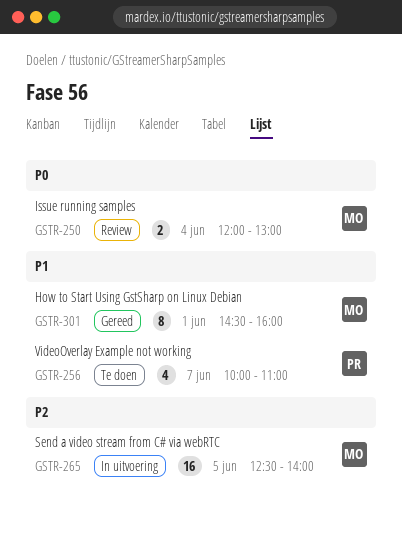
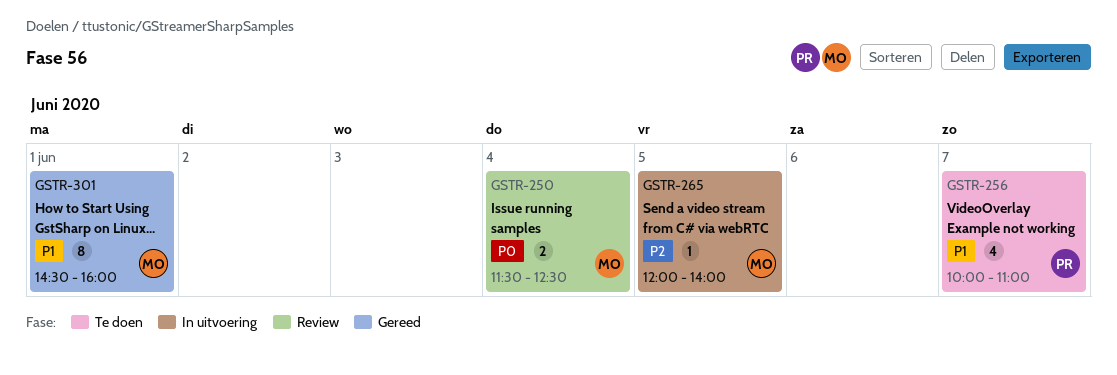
GSTR-250, begins: 12:00 -> 11:30
GSTR-250, ends: 13:00 -> 12:30
GSTR-265, estimate: 16 -> 1
GSTR-265, begins: 12:30 -> 12:00

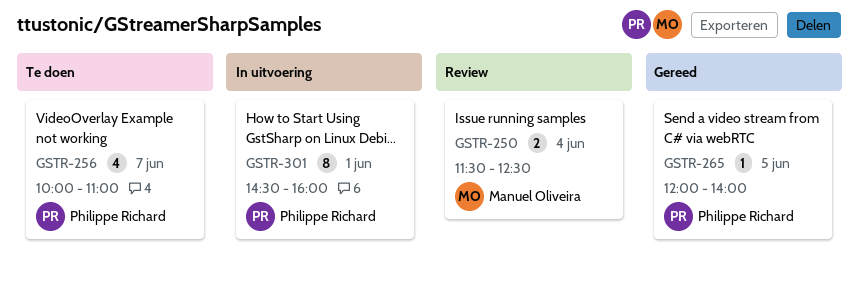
GSTR-265, status: In uitvoering -> Gereed
GSTR-265, owner: Manuel Oliveira -> Philippe Richard
GSTR-301, status: Gereed -> In uitvoering
GSTR-301, owner: Manuel Oliveira -> Philippe Richard

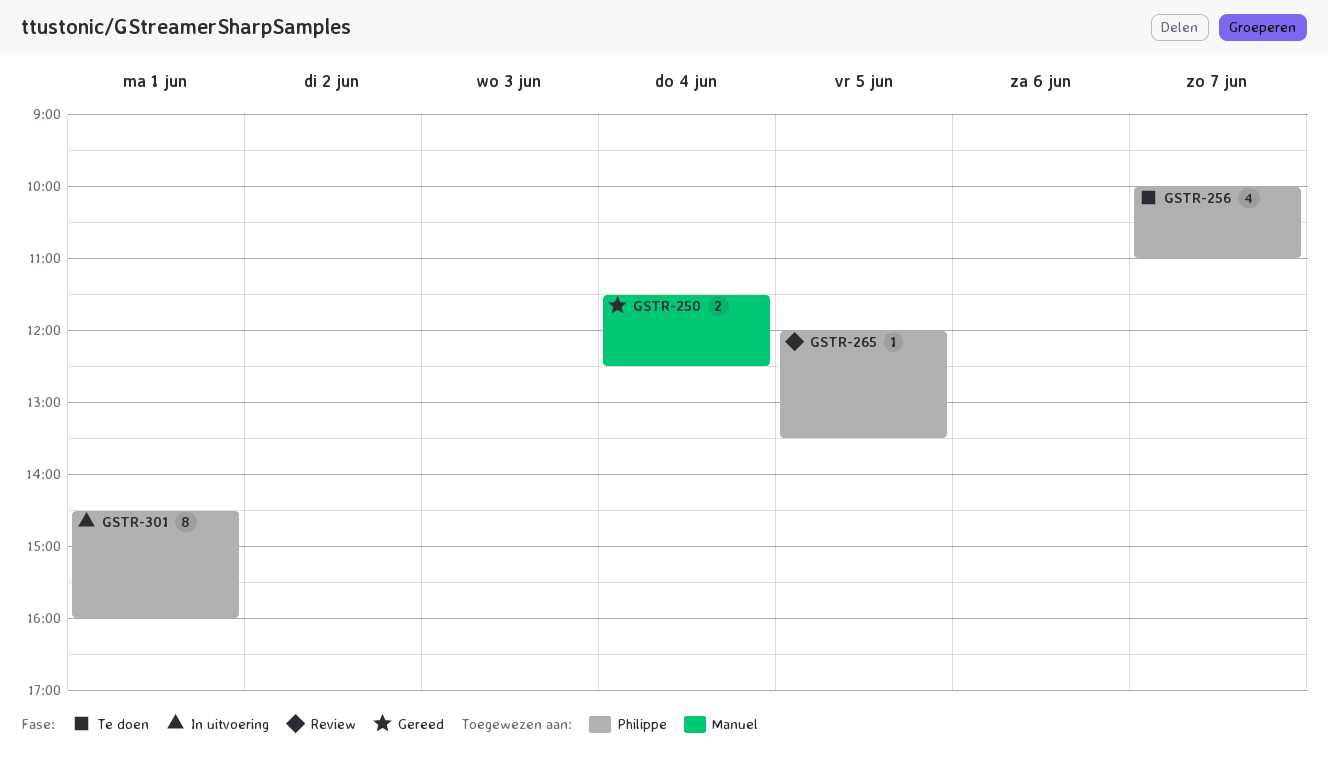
GSTR-250, status: Review -> Gereed
GSTR-265, status: Gereed -> Review
GSTR-265, ends: 14:00 -> 13:30

